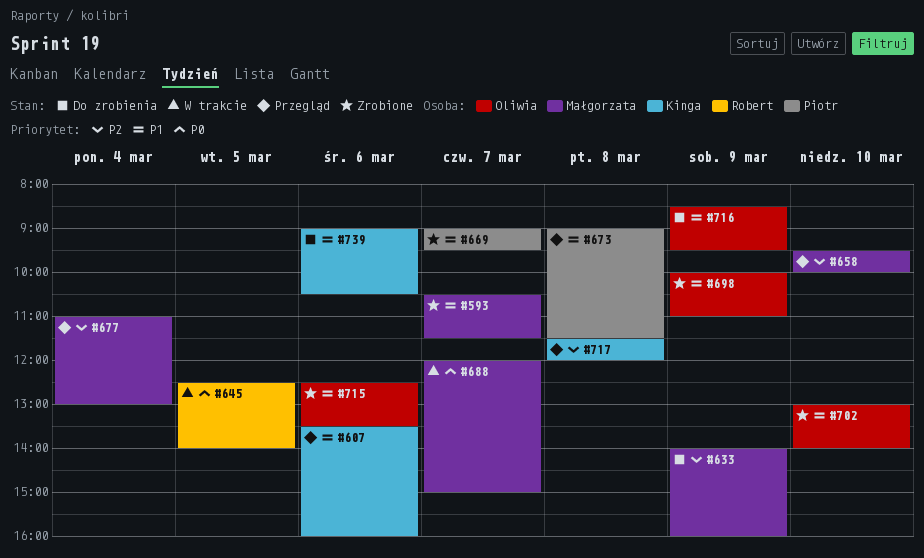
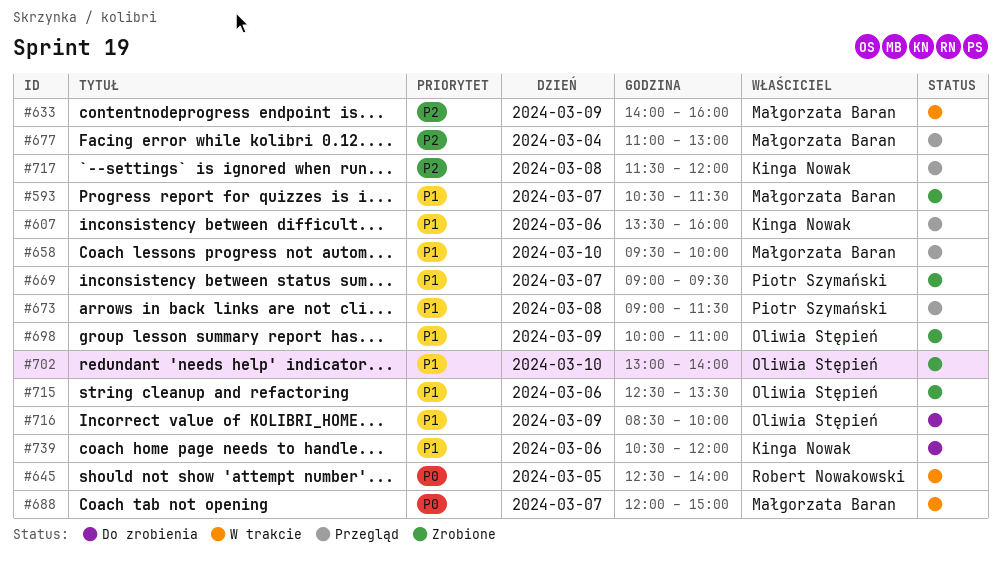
#633, status: Do zrobienia -> W trakcie
#658, priority: P2 -> P1
#716, ends: 09:30 -> 10:00
#739, begins: 09:00 -> 10:30
#739, ends: 10:30 -> 12:00

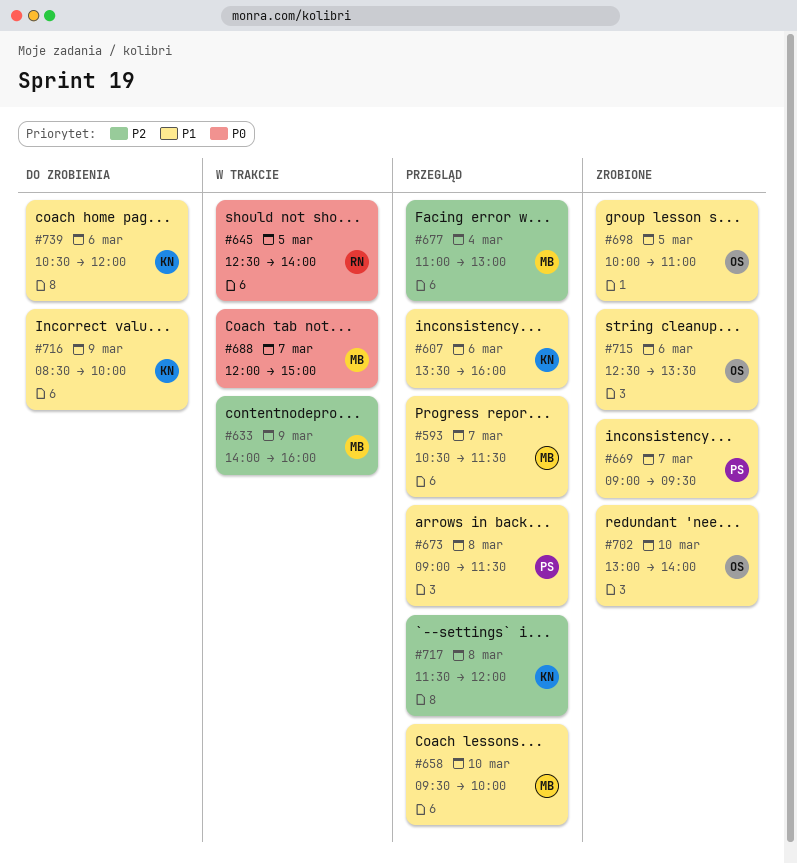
#593, status: Zrobione -> Przegląd
#698, day: Mar 9 -> Mar 5
#716, owner: Oliwia Stępień -> Kinga Nowak

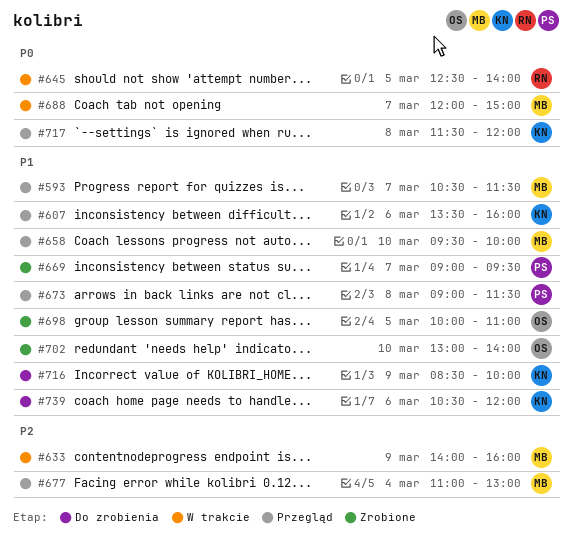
#715: present -> none
#717, priority: P2 -> P0

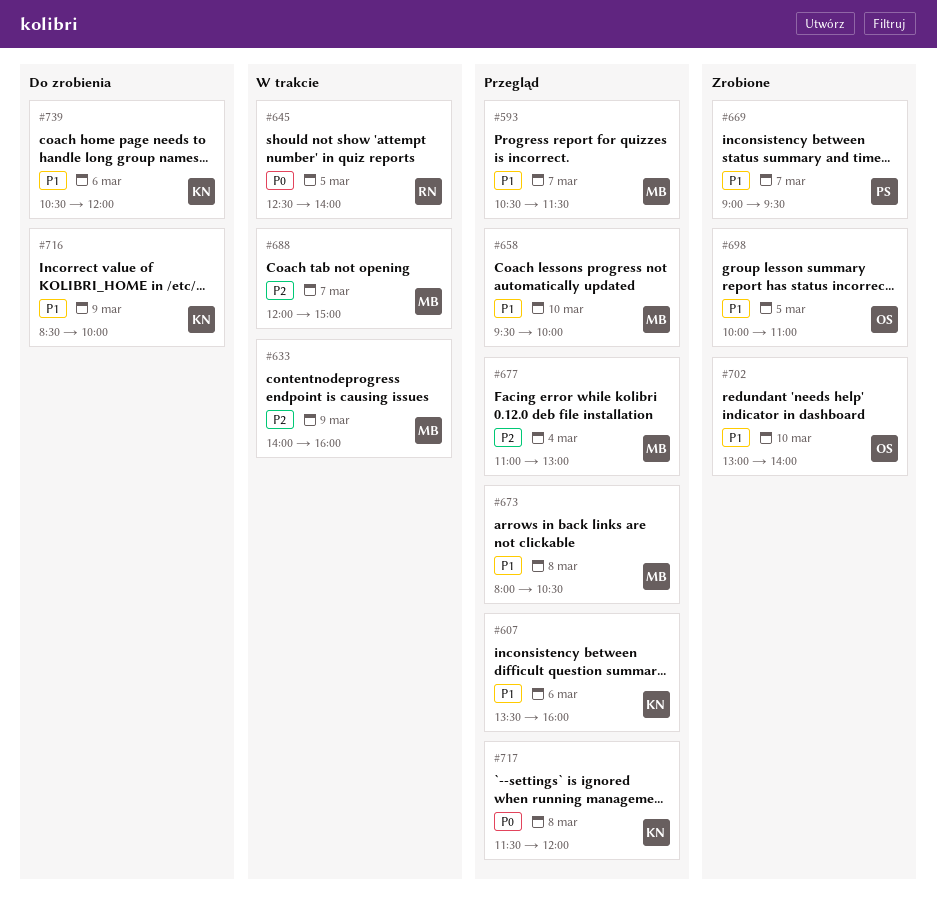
#673, owner: PS -> MB
#673, begins: 09:00 -> 08:00
#673, ends: 11:30 -> 10:30
#688, priority: P0 -> P2

